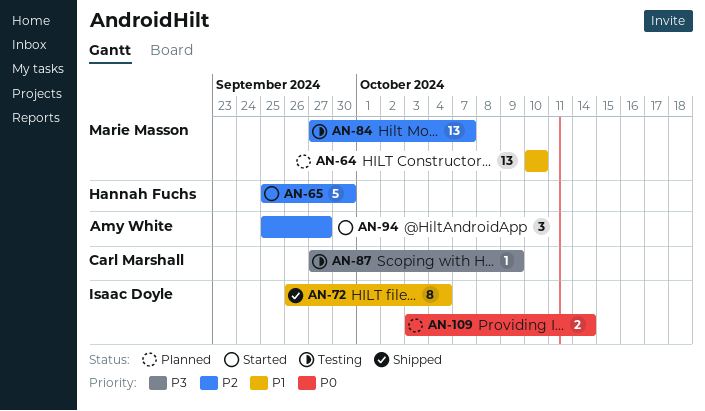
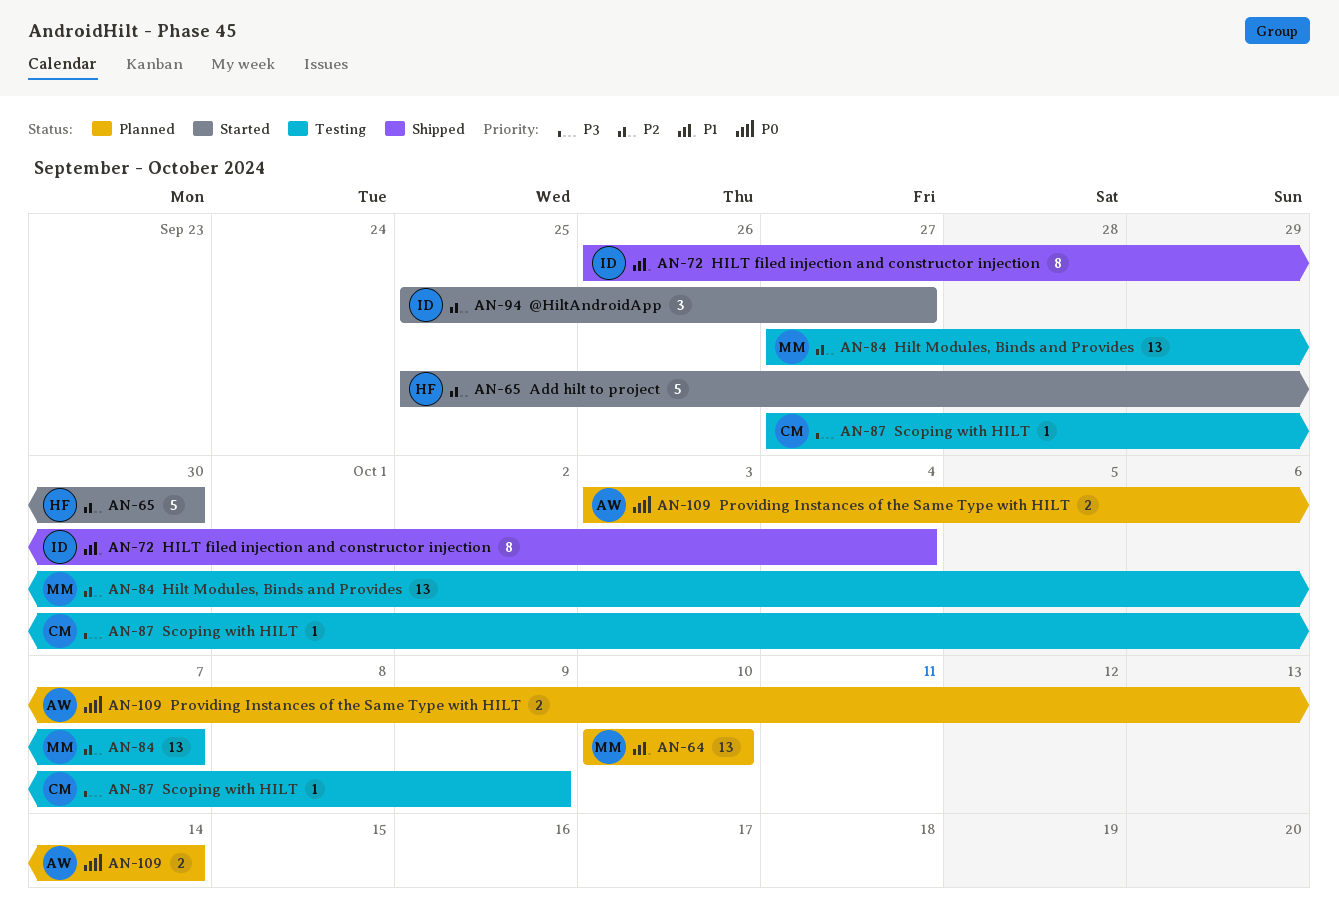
AN-94, owner: Amy White -> Isaac Doyle
AN-109, owner: Isaac Doyle -> Amy White

